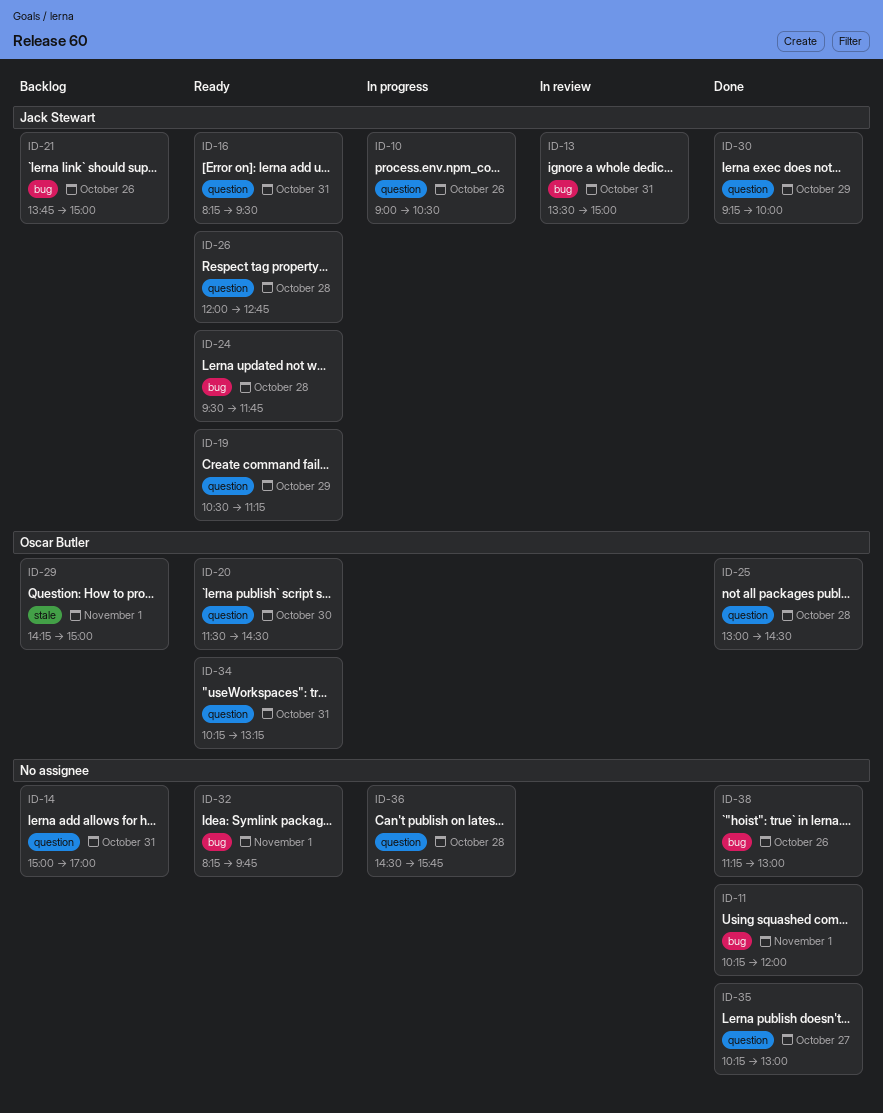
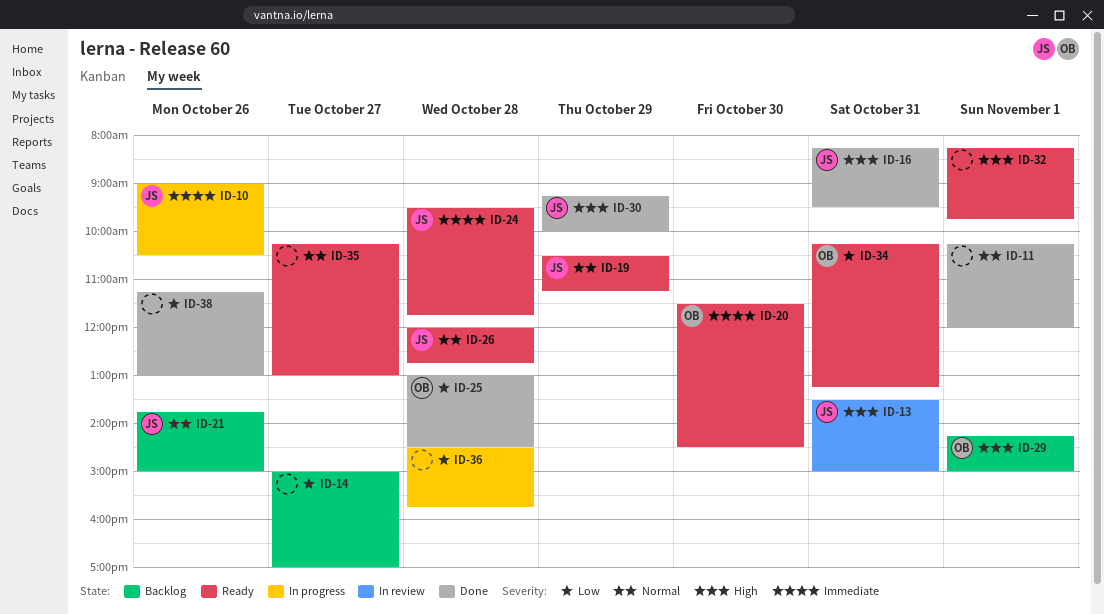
ID-14, day: Oct 31 -> Oct 27
ID-16, status: Ready -> Done
ID-35, status: Done -> Ready

